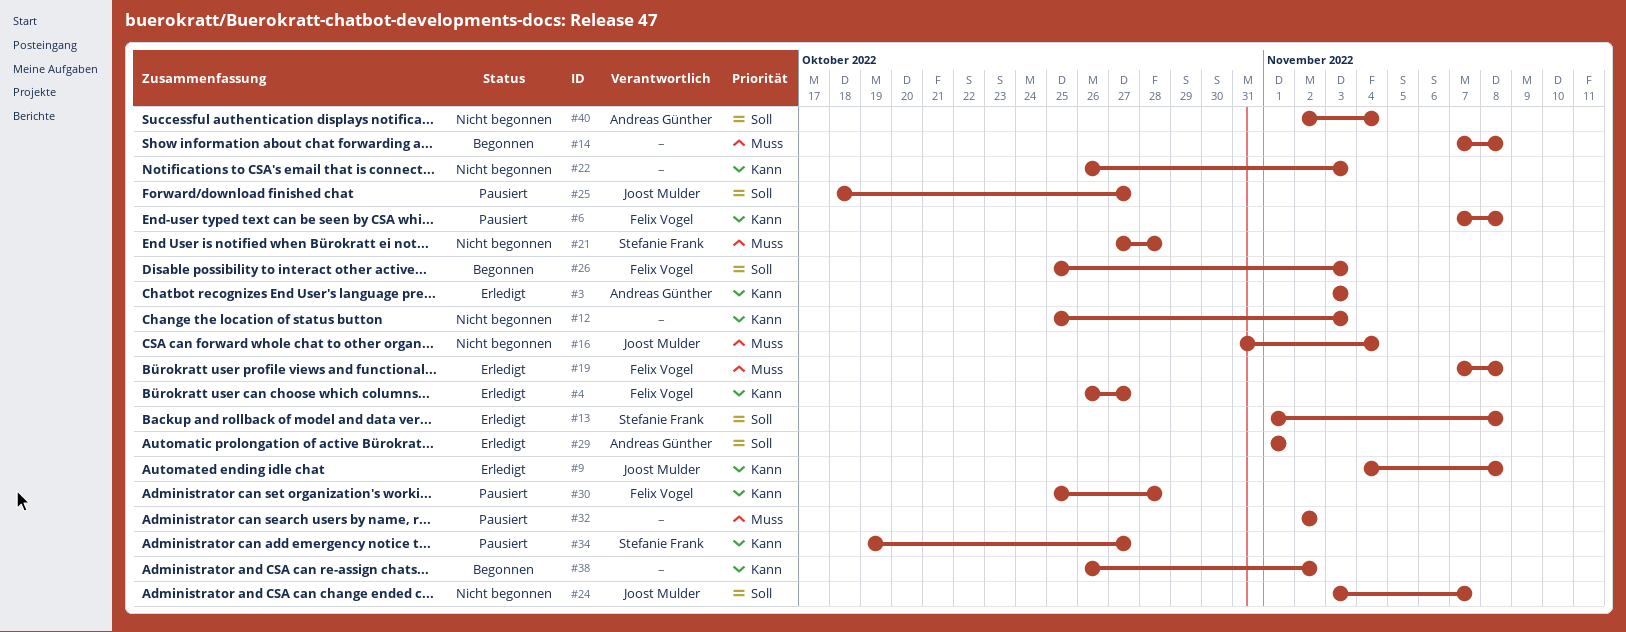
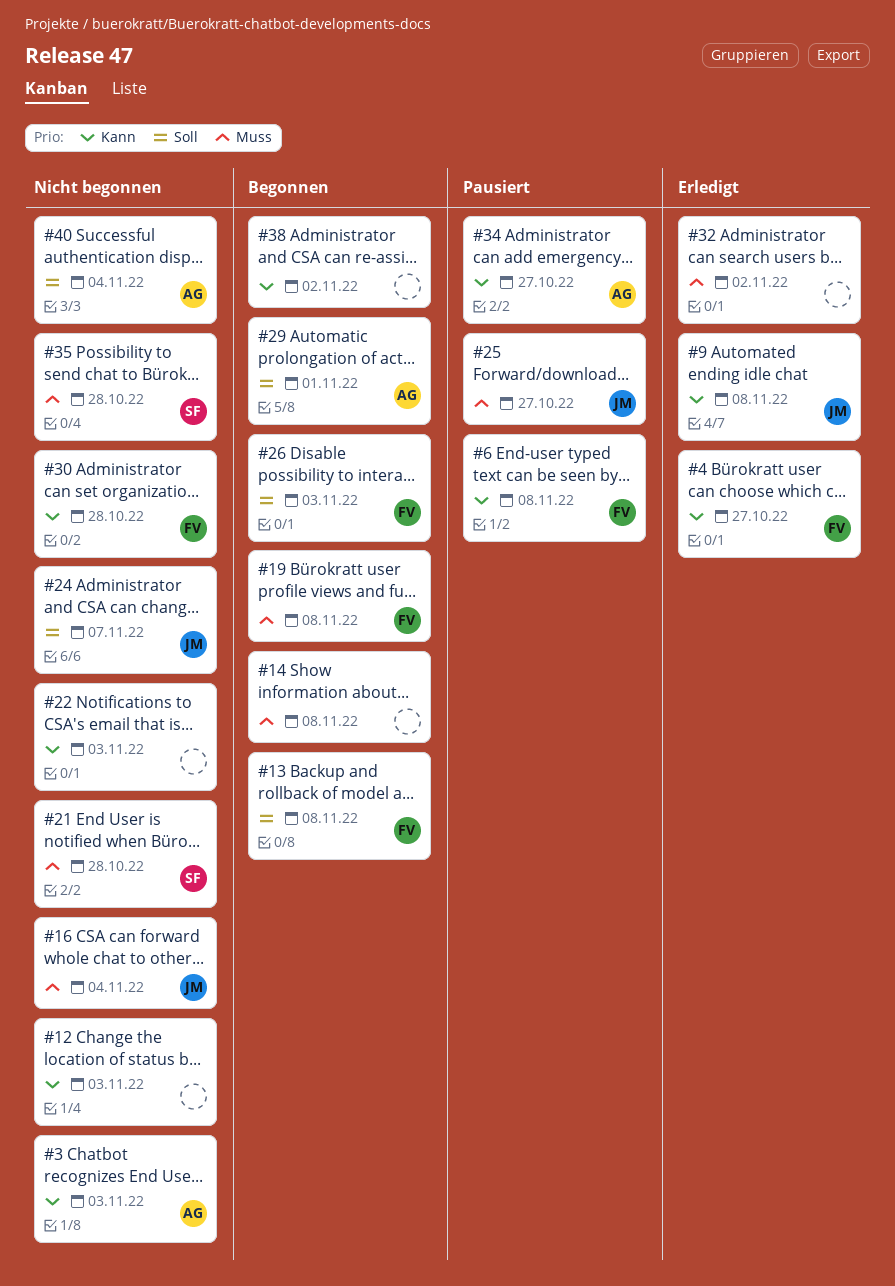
#3, status: Erledigt -> Nicht begonnen
#13, status: Erledigt -> Begonnen
#13, owner: Stefanie Frank -> Felix Vogel
#19, status: Erledigt -> Begonnen
#25, priority: Soll -> Muss
#29, status: Erledigt -> Begonnen
#30, status: Pausiert -> Nicht begonnen
#32, status: Pausiert -> Erledigt
#34, owner: Stefanie Frank -> Andreas Günther
#35: none -> present

